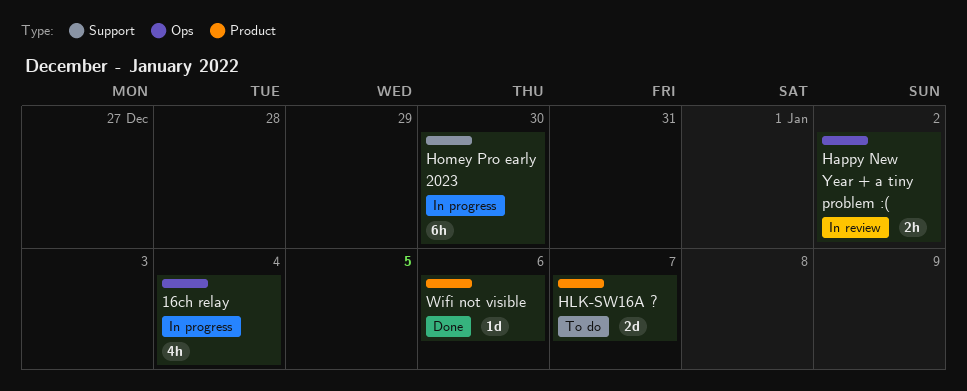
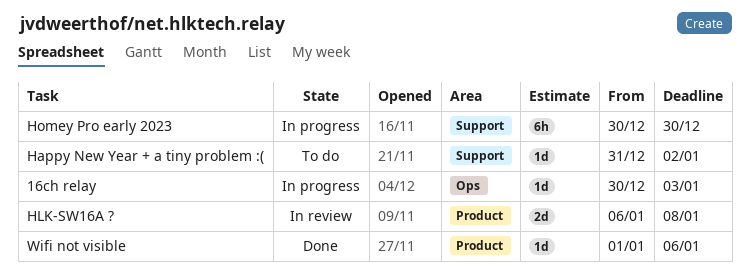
16ch relay, estimate: 4h -> 1d
16ch relay, due: Jan 4 -> Jan 3
Happy New Year + a tiny problem :(, status: In review -> To do
Happy New Year + a tiny problem :(, label: Ops -> Support
Happy New Year + a tiny problem :(, estimate: 2h -> 1d
HLK-SW16A ?, status: To do -> In review
HLK-SW16A ?, due: Jan 7 -> Jan 8

